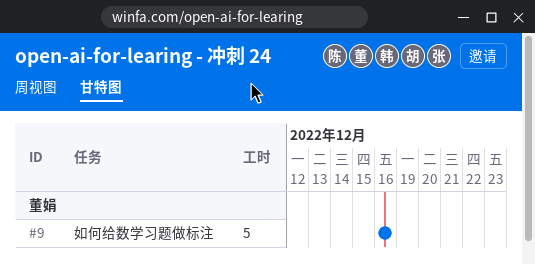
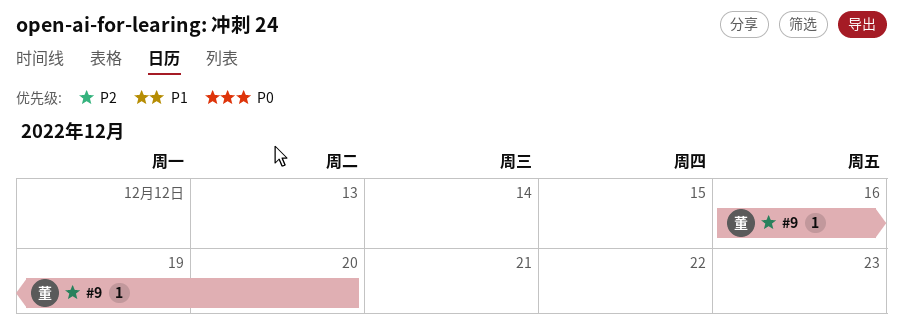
#9, estimate: 5 -> 1
#9, due: Dec 16 -> Dec 20

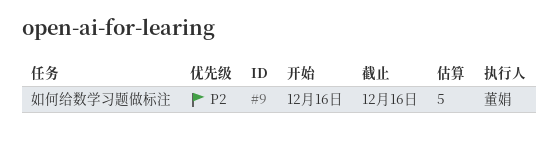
#9, estimate: 1 -> 5
#9, due: Dec 20 -> Dec 16

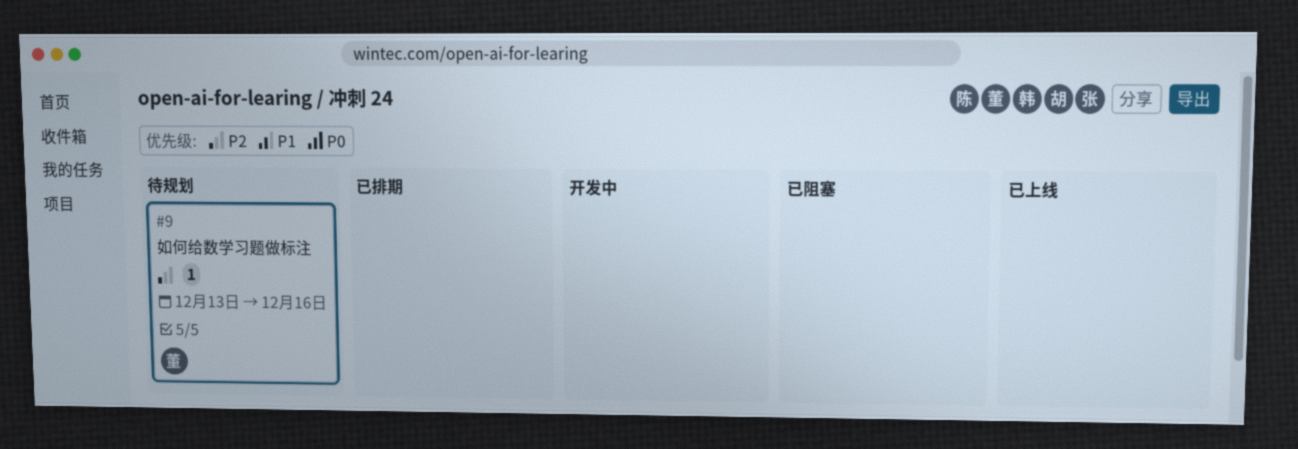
#9, estimate: 5 -> 1
#9, start: Dec 16 -> Dec 13

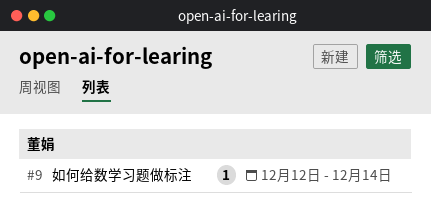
#9, start: Dec 13 -> Dec 12
#9, due: Dec 16 -> Dec 14

